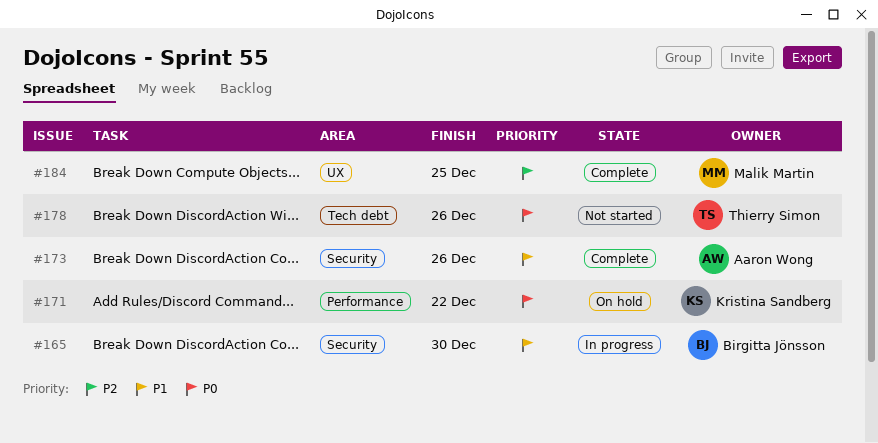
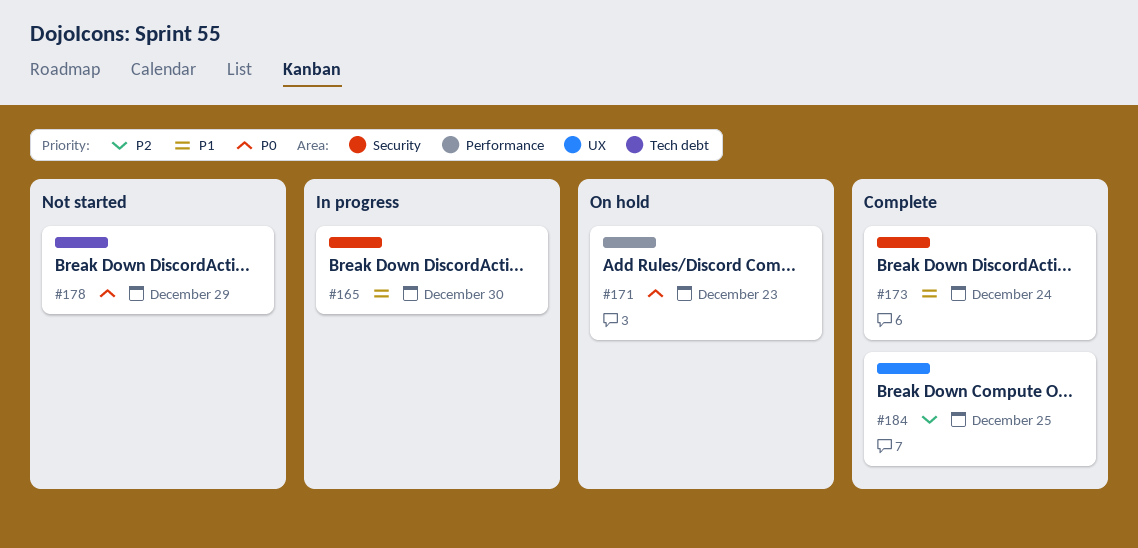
#171, due: Dec 22 -> Dec 23
#173, due: Dec 26 -> Dec 24
#178, due: Dec 26 -> Dec 29

